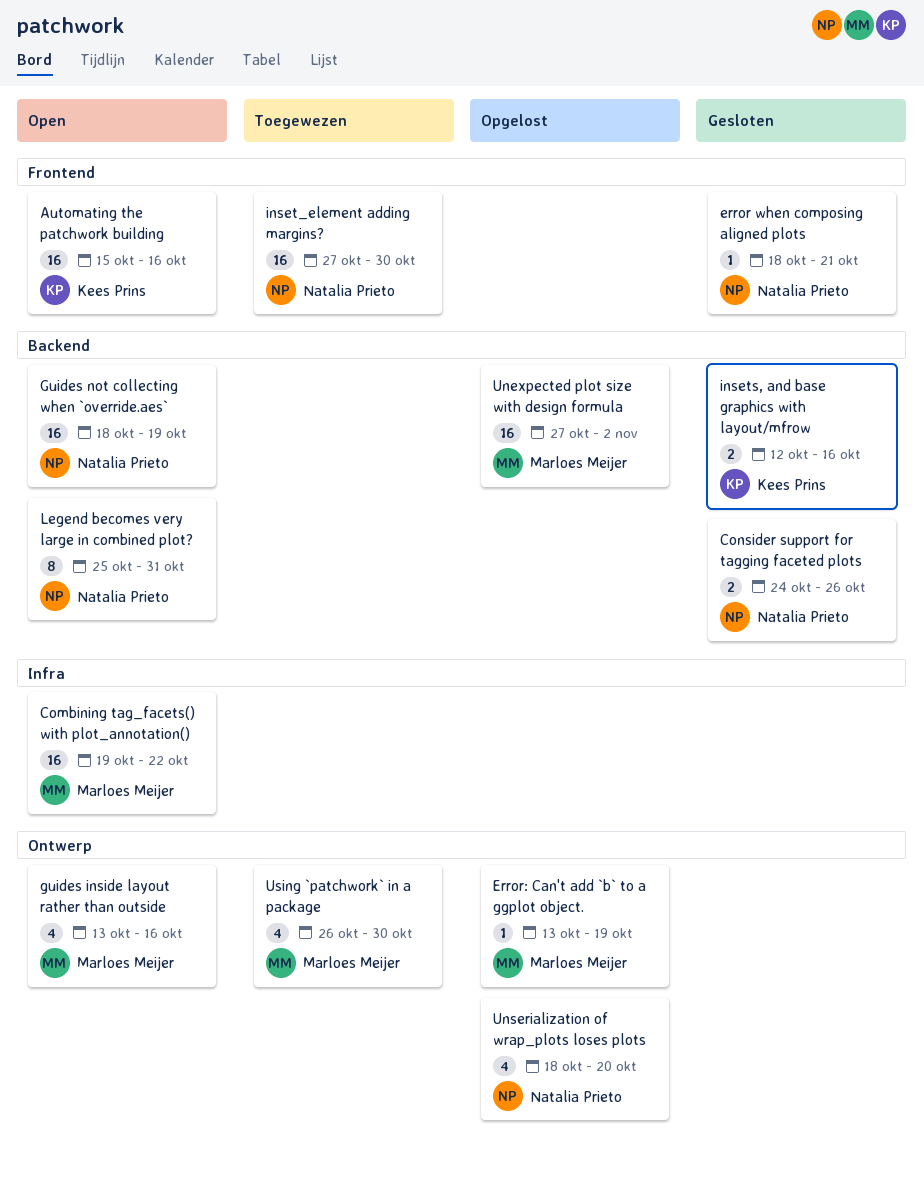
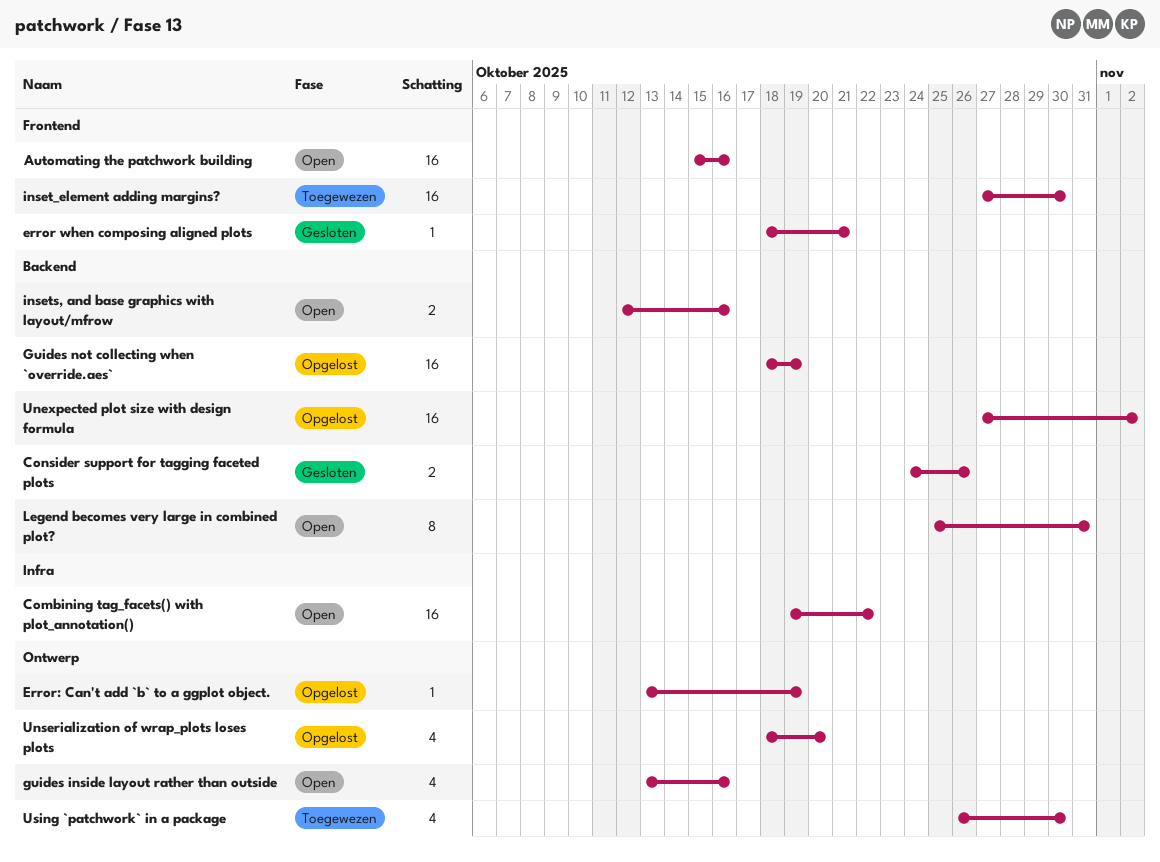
Guides not collecting when `override.aes`, status: Open -> Opgelost
insets, and base graphics with layout/mfrow, status: Gesloten -> Open

